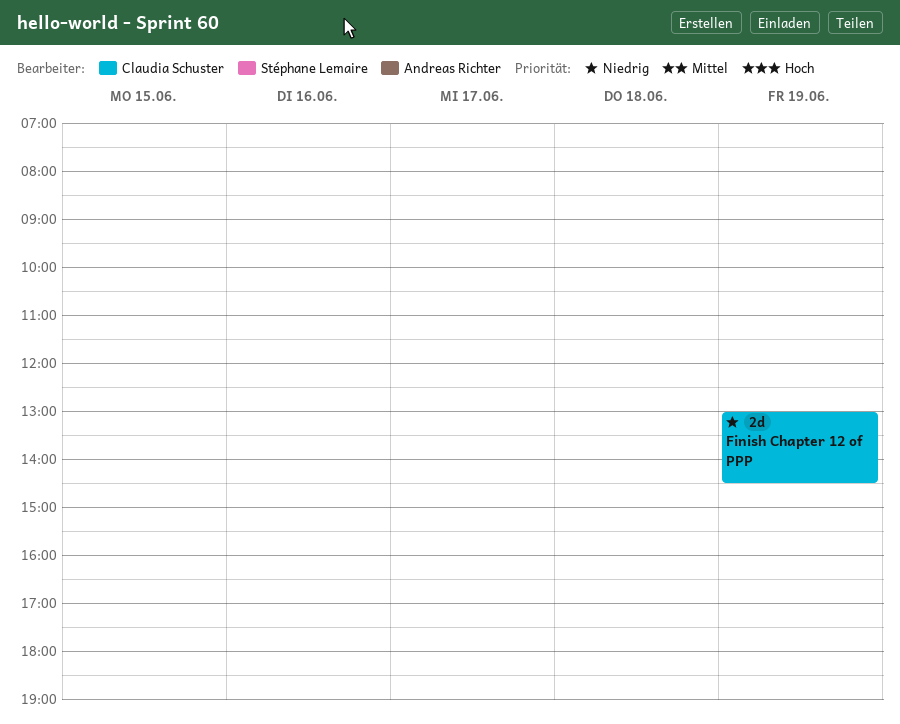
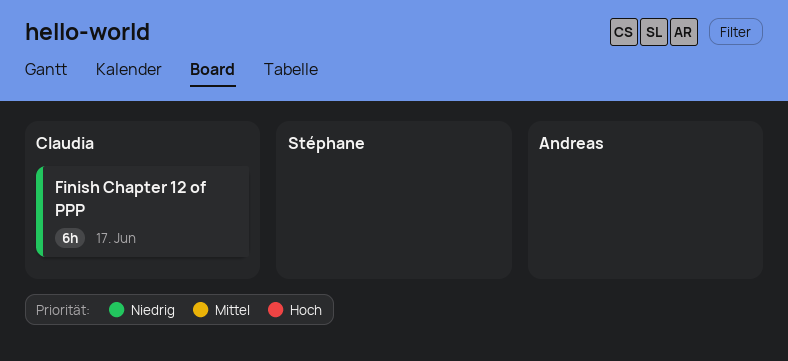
Finish Chapter 12 of PPP, estimate: 2d -> 6h
Finish Chapter 12 of PPP, day: Jun 19 -> Jun 17

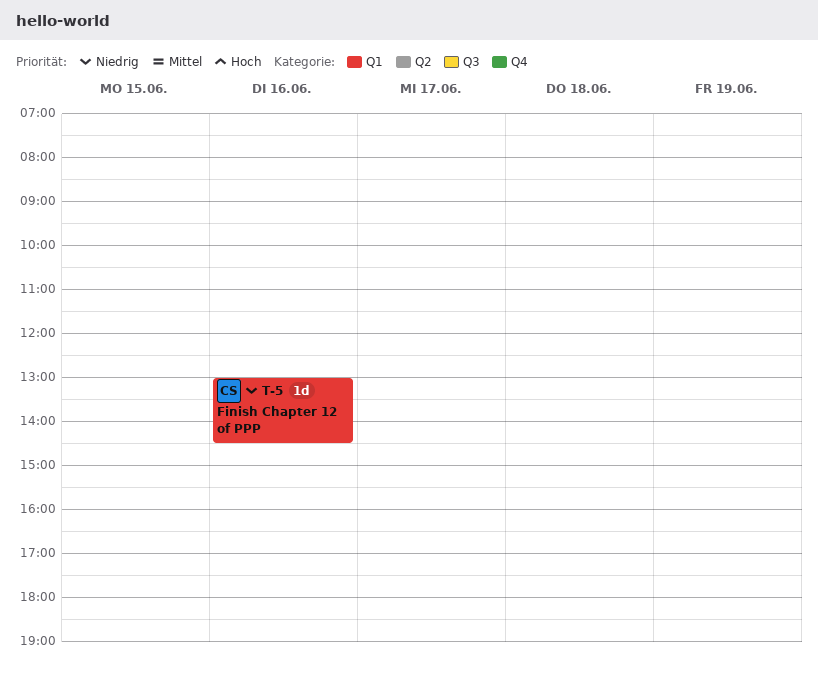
Finish Chapter 12 of PPP, estimate: 6h -> 1d
Finish Chapter 12 of PPP, day: Jun 17 -> Jun 16

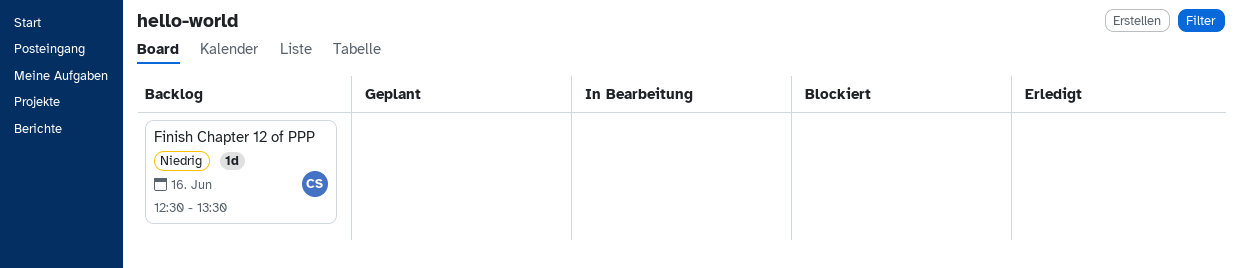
Finish Chapter 12 of PPP, begins: 13:00 -> 12:30
Finish Chapter 12 of PPP, ends: 14:30 -> 13:30

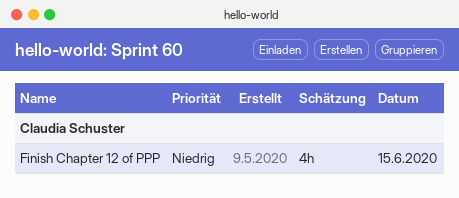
Finish Chapter 12 of PPP, estimate: 1d -> 4h
Finish Chapter 12 of PPP, day: Jun 16 -> Jun 15

